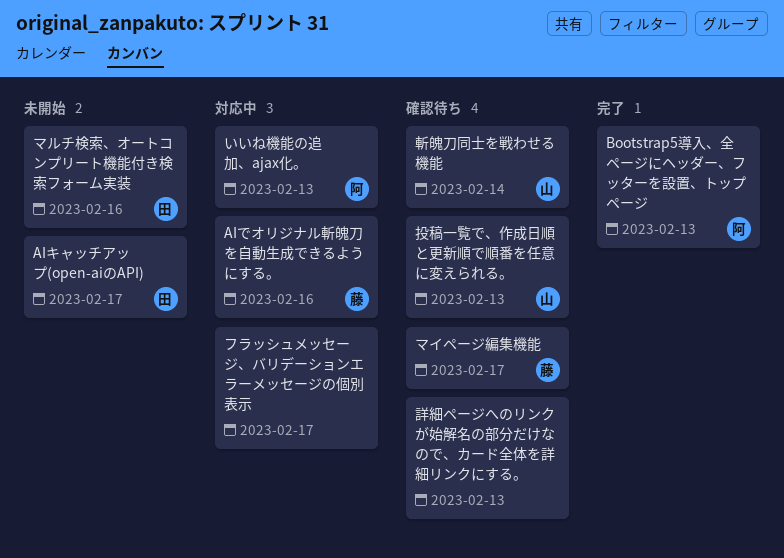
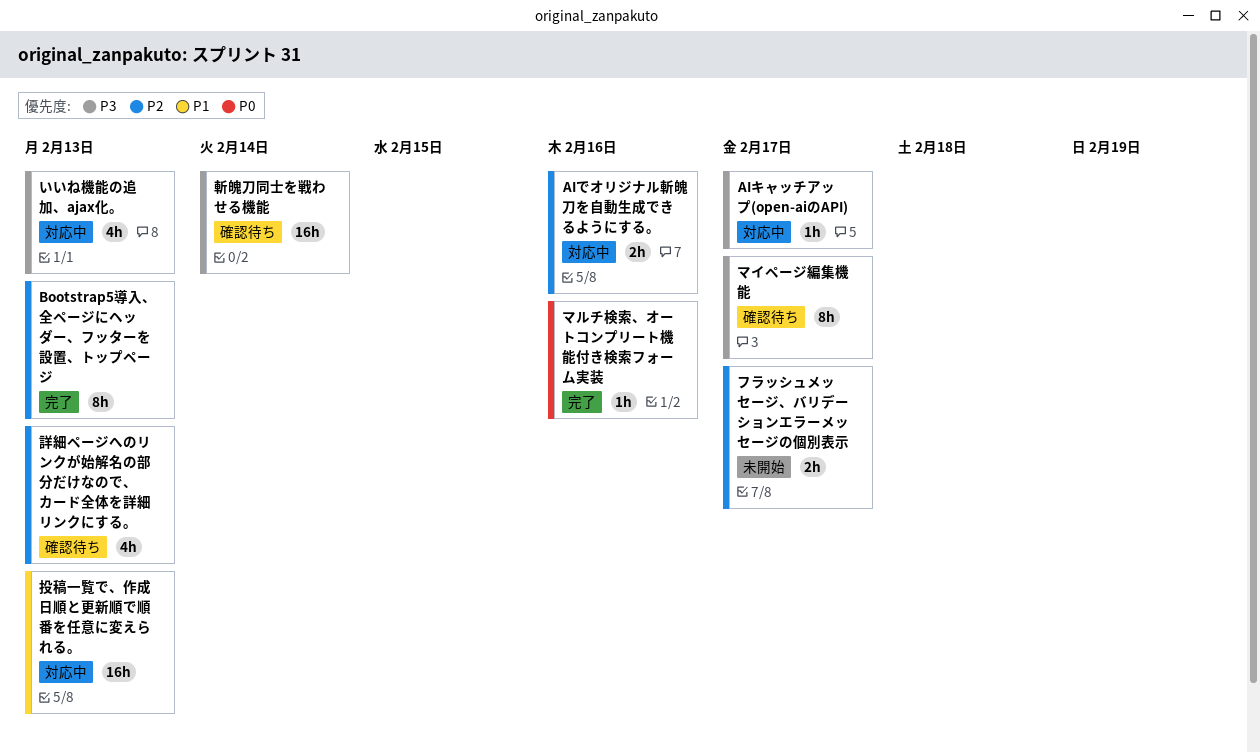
AIキャッチアップ(open-aiのAPI), status: 未開始 -> 対応中
フラッシュメッセージ、バリデーションエラーメッセージの個別表示, status: 対応中 -> 未開始
マルチ検索、オートコンプリート機能付き検索フォーム実装, status: 未開始 -> 完了
投稿一覧で、作成日順と更新順で順番を任意に変えられる。, status: 確認待ち -> 対応中

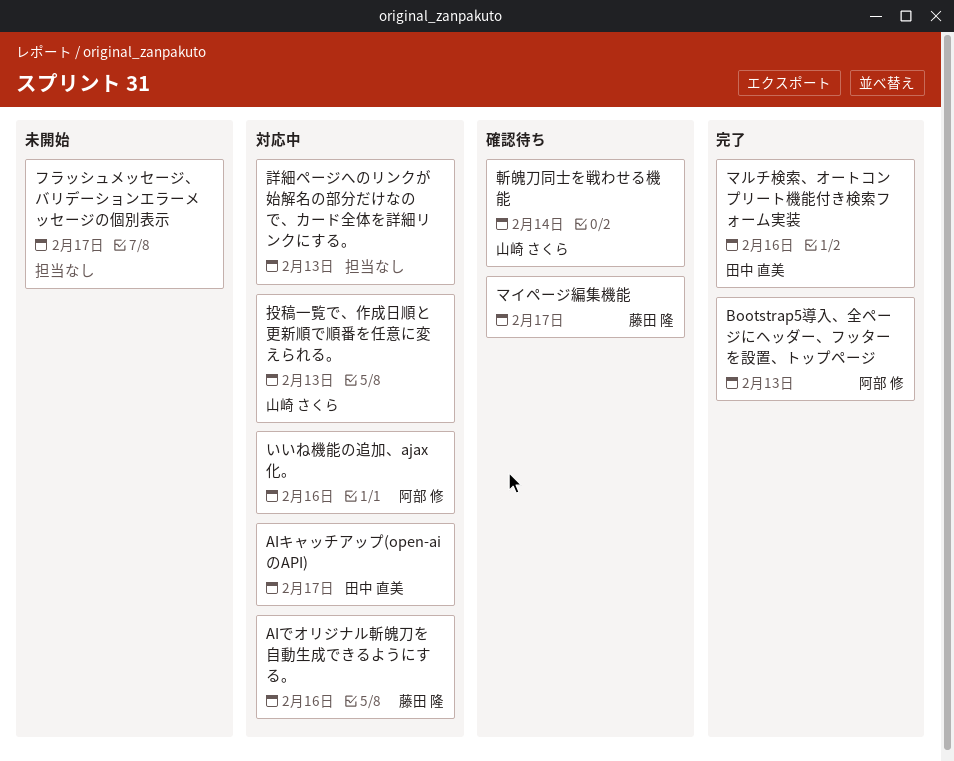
いいね機能の追加、ajax化。, due: Feb 13 -> Feb 16
詳細ページへのリンクが始解名の部分だけなので、カード全体を詳細リンクにする。, status: 確認待ち -> 対応中

